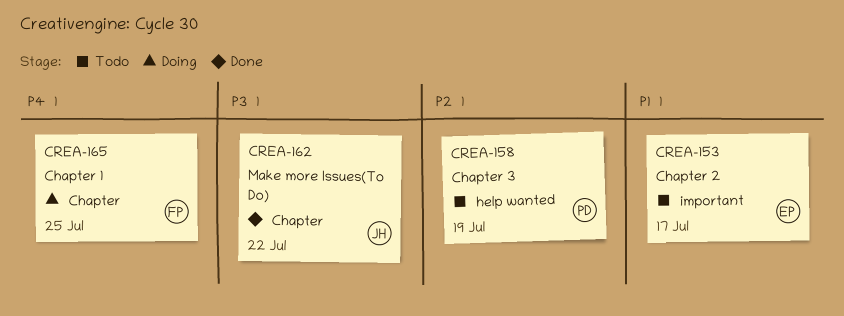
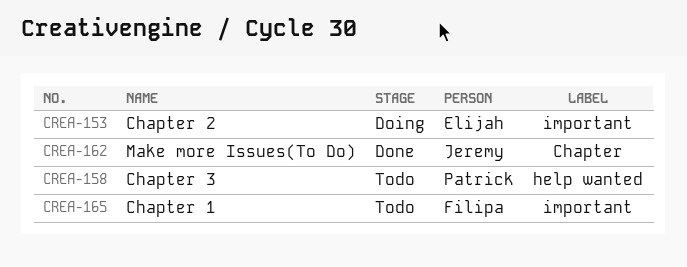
CREA-153, status: Todo -> Doing
CREA-165, status: Doing -> Todo
CREA-165, label: Chapter -> important

